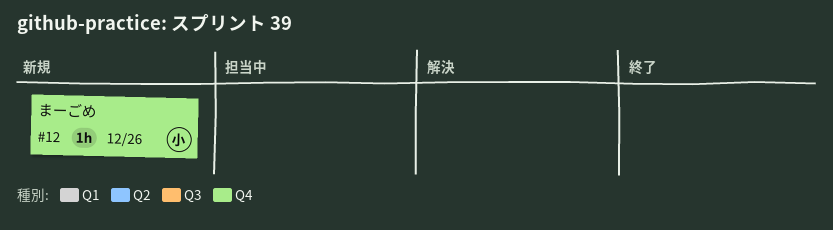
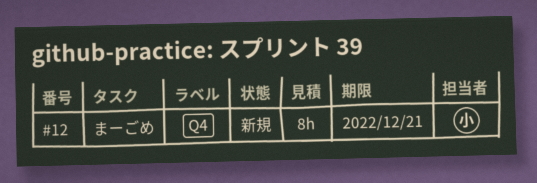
#12, estimate: 1h -> 8h
#12, due: Dec 26 -> Dec 21

